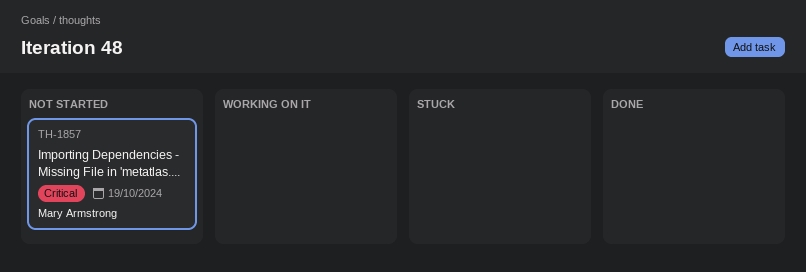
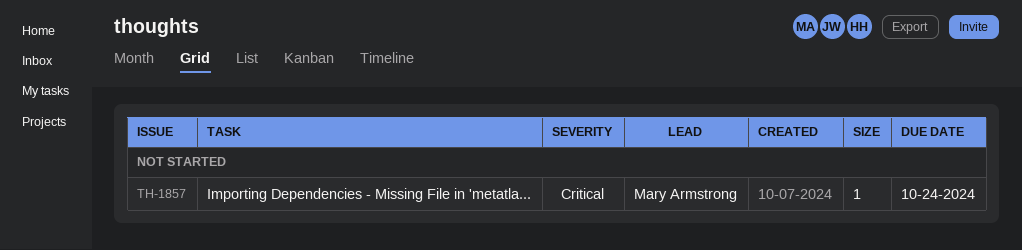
TH-1857, due: Oct 19 -> Oct 24

